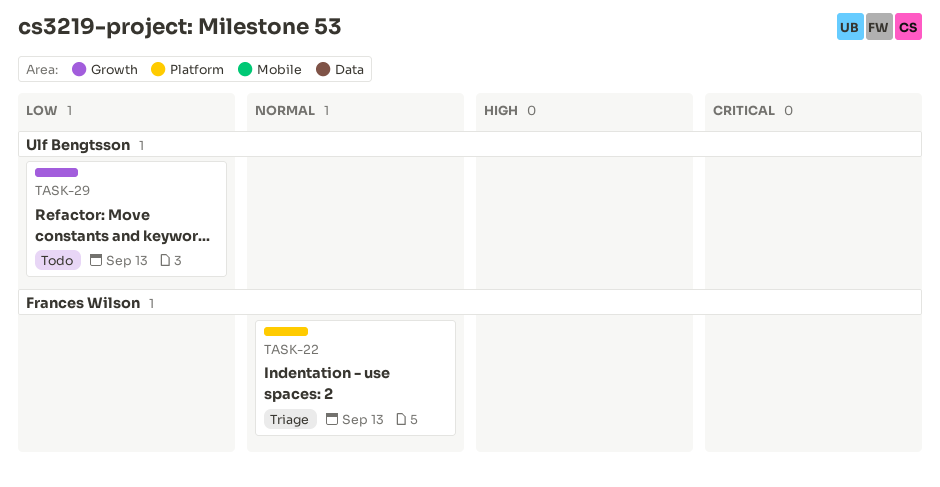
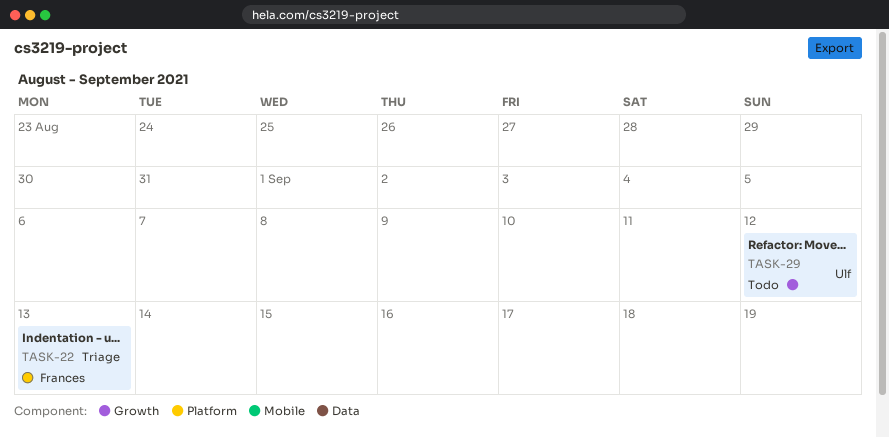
TASK-29, due: Sep 13 -> Sep 12

